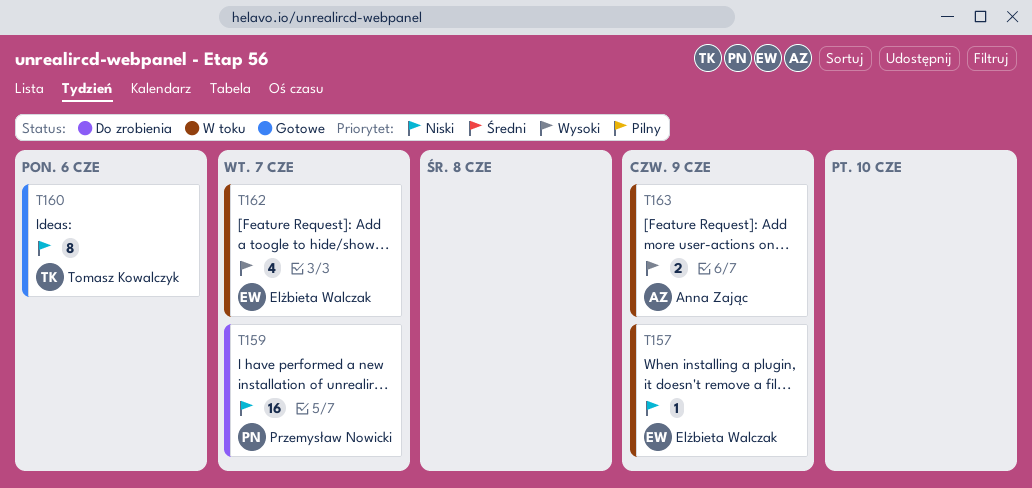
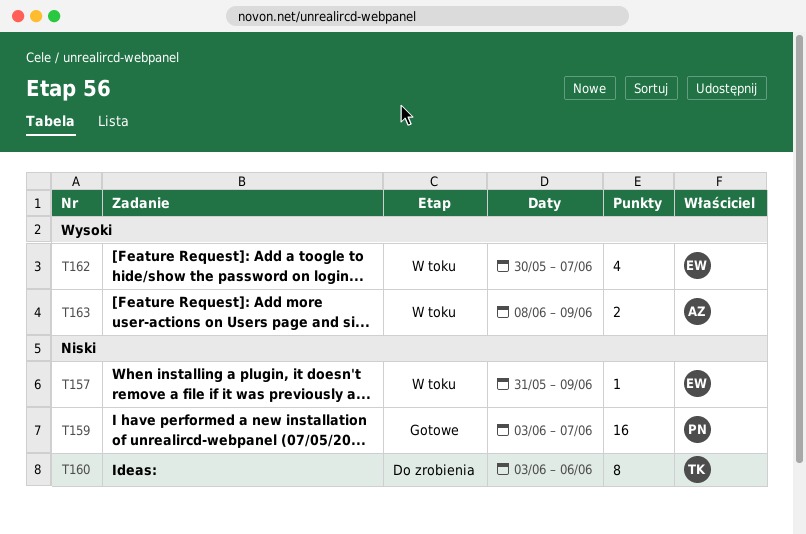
T159, status: Do zrobienia -> Gotowe
T160, status: Gotowe -> Do zrobienia

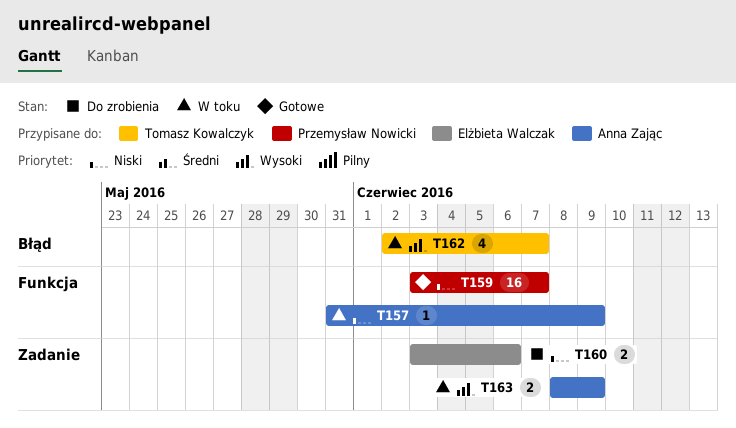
T157, owner: Elżbieta Walczak -> Anna Zając
T160, owner: Tomasz Kowalczyk -> Elżbieta Walczak
T160, estimate: 8 -> 2
T162, owner: Elżbieta Walczak -> Tomasz Kowalczyk
T162, start: May 30 -> Jun 2

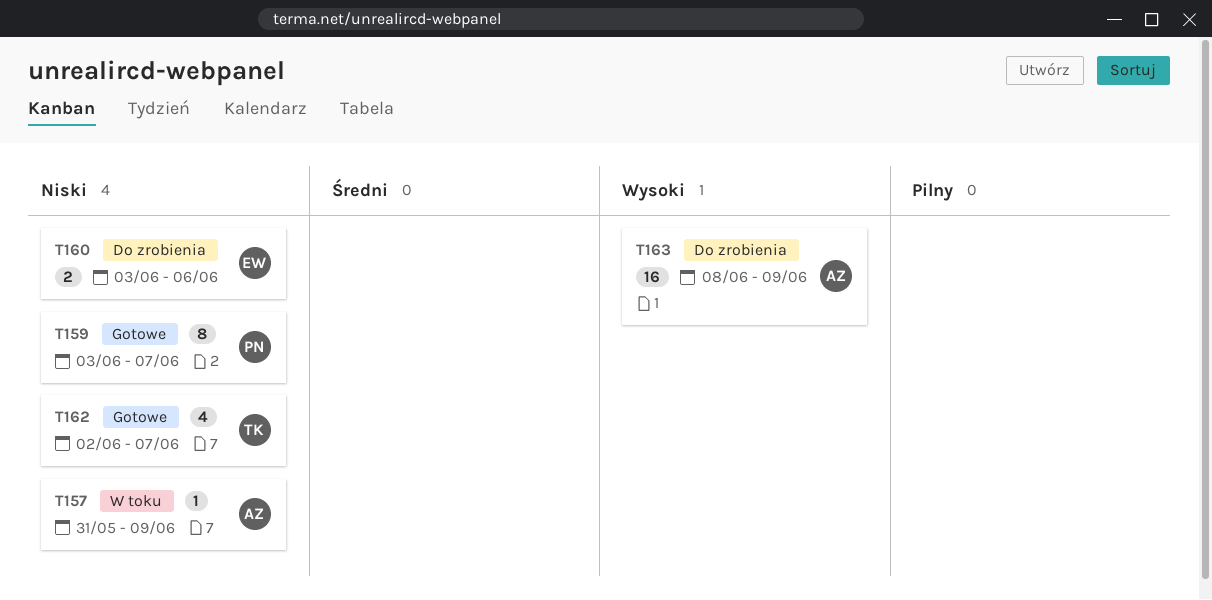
T159, estimate: 16 -> 8
T162, status: W toku -> Gotowe
T162, priority: Wysoki -> Niski
T163, status: W toku -> Do zrobienia
T163, estimate: 2 -> 16

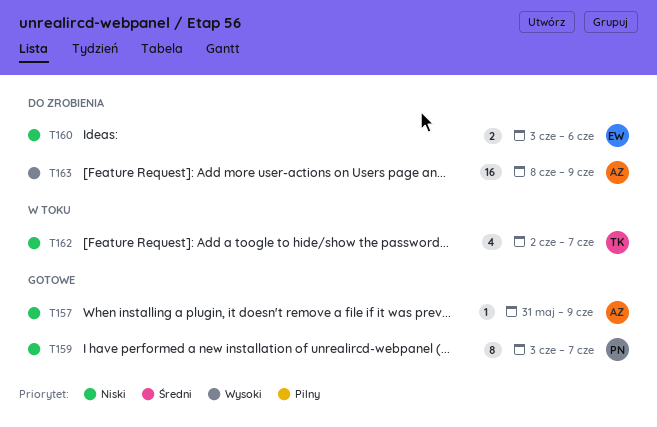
T157, status: W toku -> Gotowe
T162, status: Gotowe -> W toku

